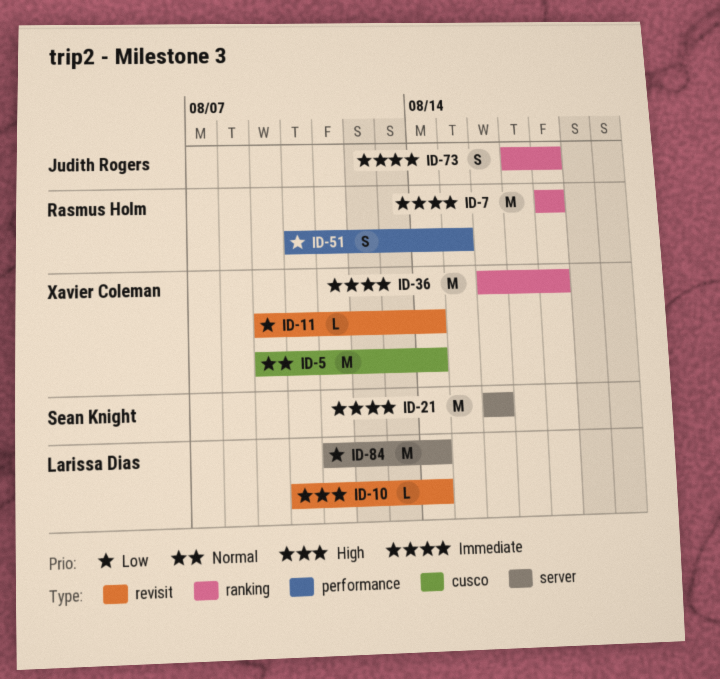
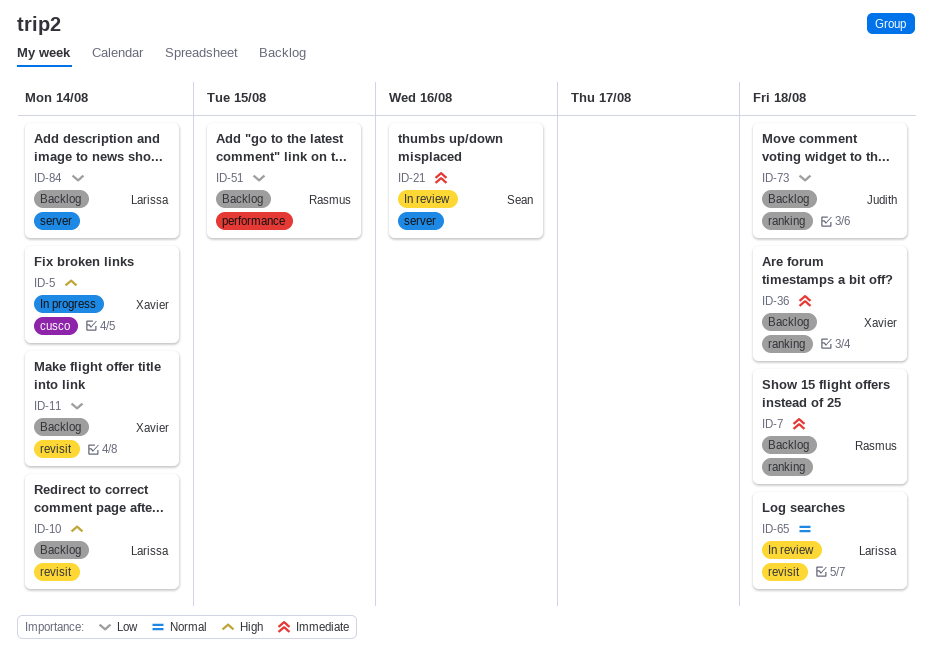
ID-5, priority: Normal -> High
ID-65: none -> present
ID-73, priority: Immediate -> Low

